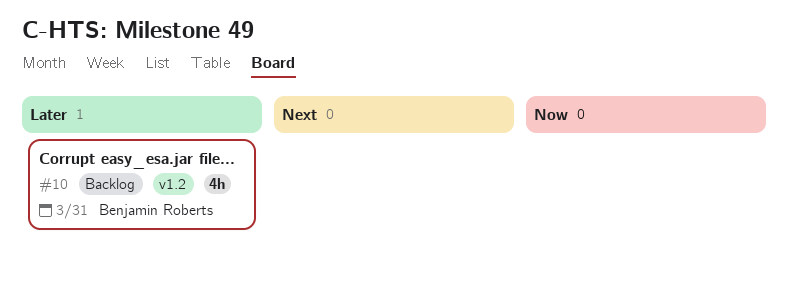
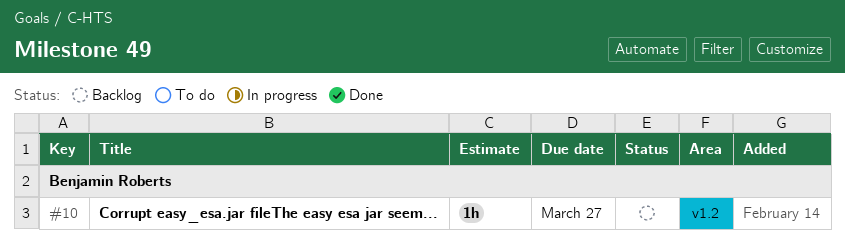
#10, estimate: 4h -> 1h
#10, due: Mar 31 -> Mar 27

